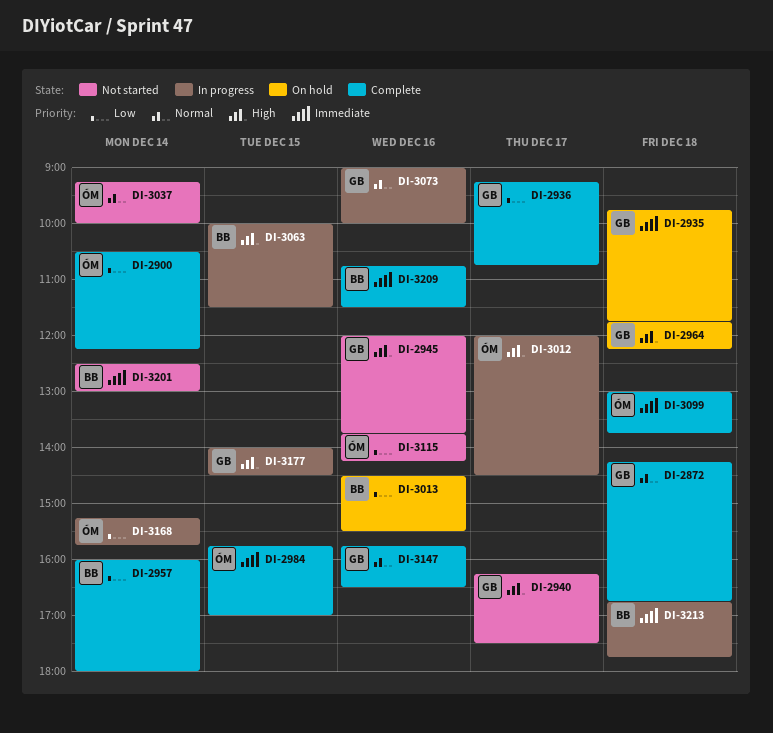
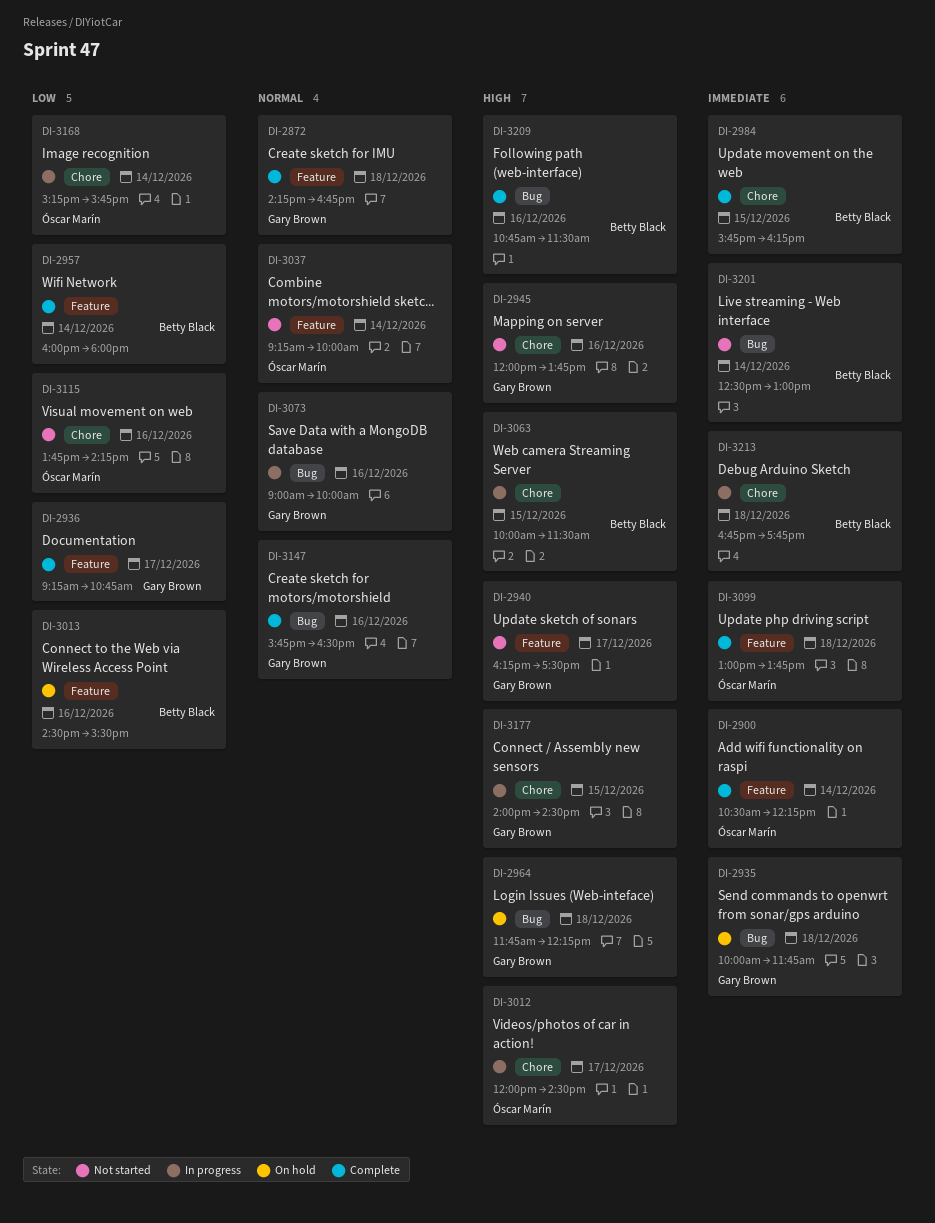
DI-2900, priority: Low -> Immediate
DI-2935, begins: 09:45 -> 10:00
DI-2984, owner: Óscar Marín -> Betty Black
DI-2984, ends: 17:00 -> 16:15
DI-3209, priority: Immediate -> High

